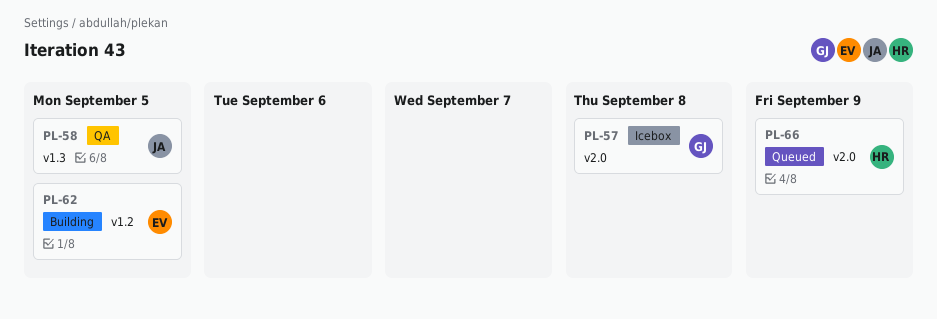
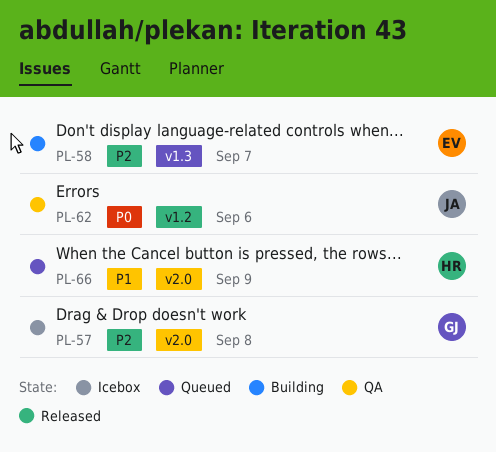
PL-58, status: QA -> Building
PL-58, owner: JA -> EV
PL-58, day: Sep 5 -> Sep 7
PL-62, status: Building -> QA
PL-62, owner: EV -> JA
PL-62, day: Sep 5 -> Sep 6

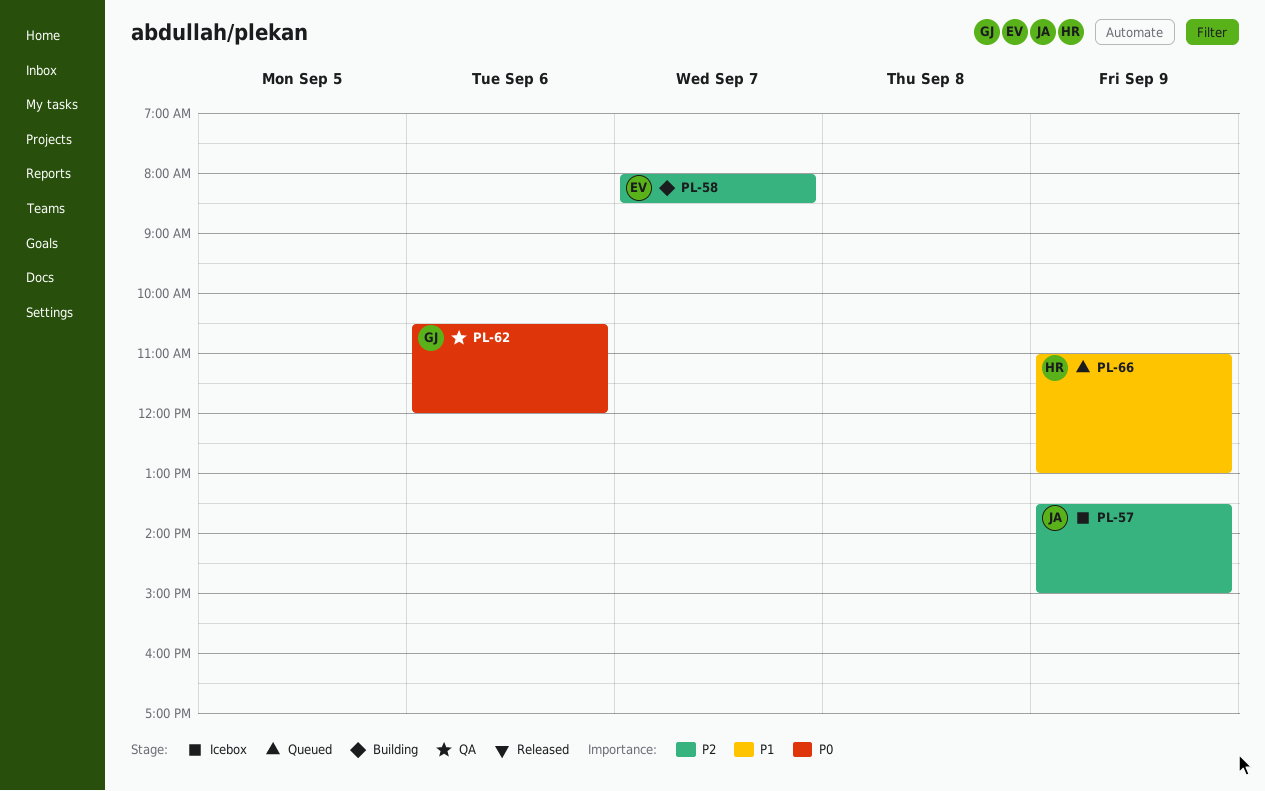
PL-57, owner: GJ -> JA
PL-57, day: Sep 8 -> Sep 9
PL-62, owner: JA -> GJ

